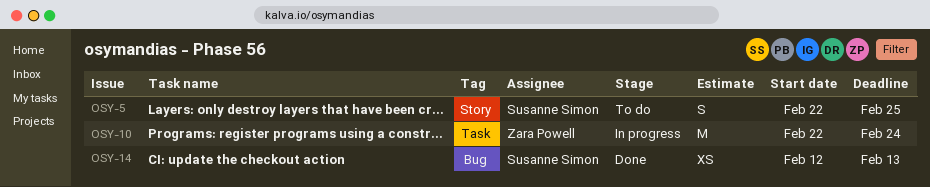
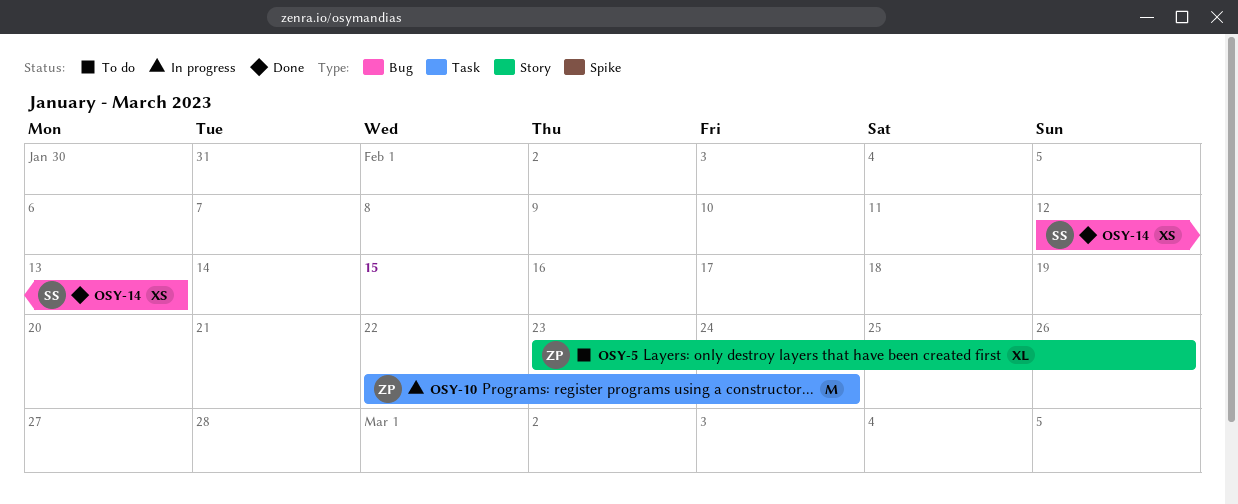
OSY-5, owner: Susanne Simon -> Zara Powell
OSY-5, estimate: S -> XL
OSY-5, start: Feb 22 -> Feb 23
OSY-5, due: Feb 25 -> Feb 26

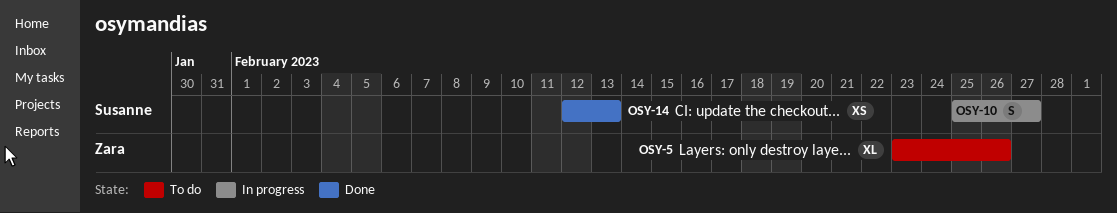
OSY-10, owner: Zara -> Susanne
OSY-10, estimate: M -> S
OSY-10, start: Feb 22 -> Feb 25
OSY-10, due: Feb 24 -> Feb 27

